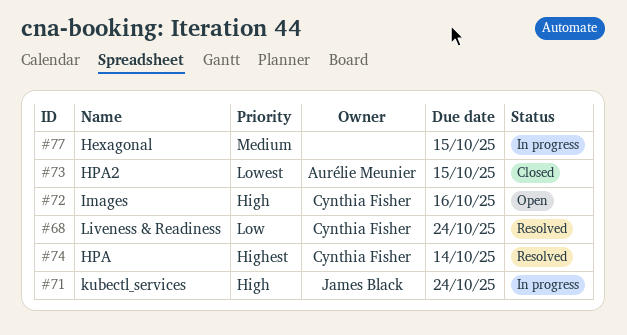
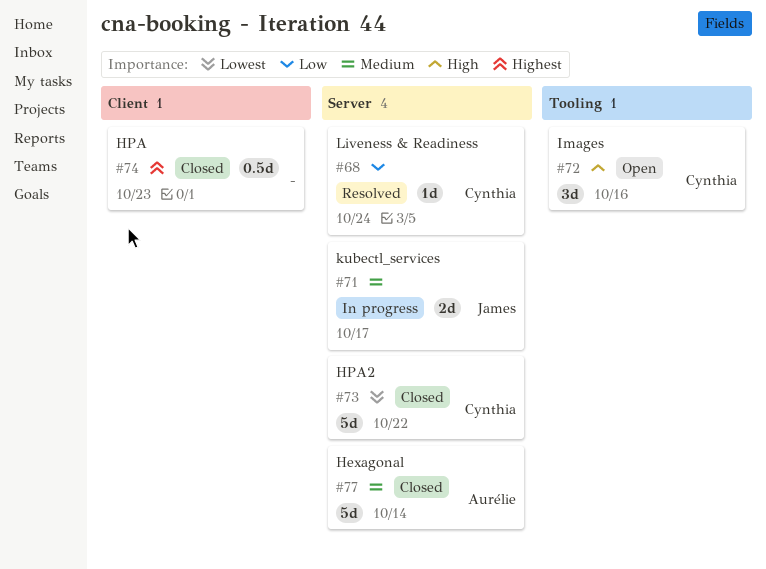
#71, priority: High -> Medium
#71, due: Oct 24 -> Oct 17
#73, owner: Aurélie Meunier -> Cynthia Fisher
#73, due: Oct 15 -> Oct 22
#74, status: Resolved -> Closed
#74, owner: Cynthia Fisher -> none
#74, due: Oct 14 -> Oct 23
#77, status: In progress -> Closed
#77, owner: none -> Aurélie Meunier
#77, due: Oct 15 -> Oct 14

